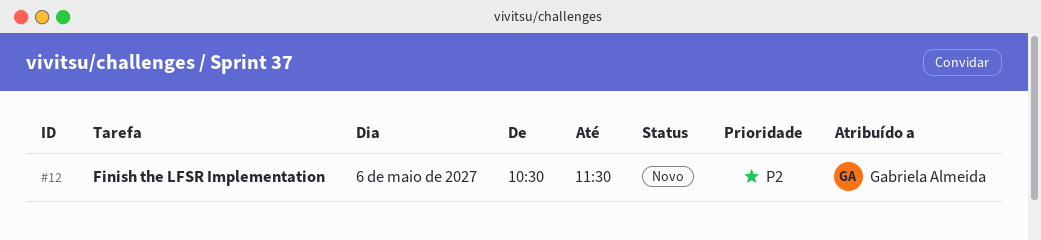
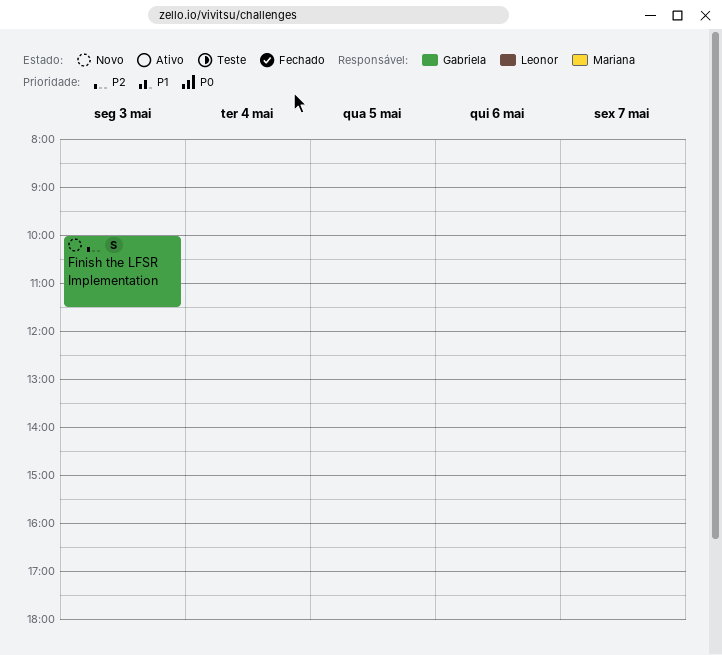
Finish the LFSR Implementation, day: May 6 -> May 3
Finish the LFSR Implementation, begins: 10:30 -> 10:00

